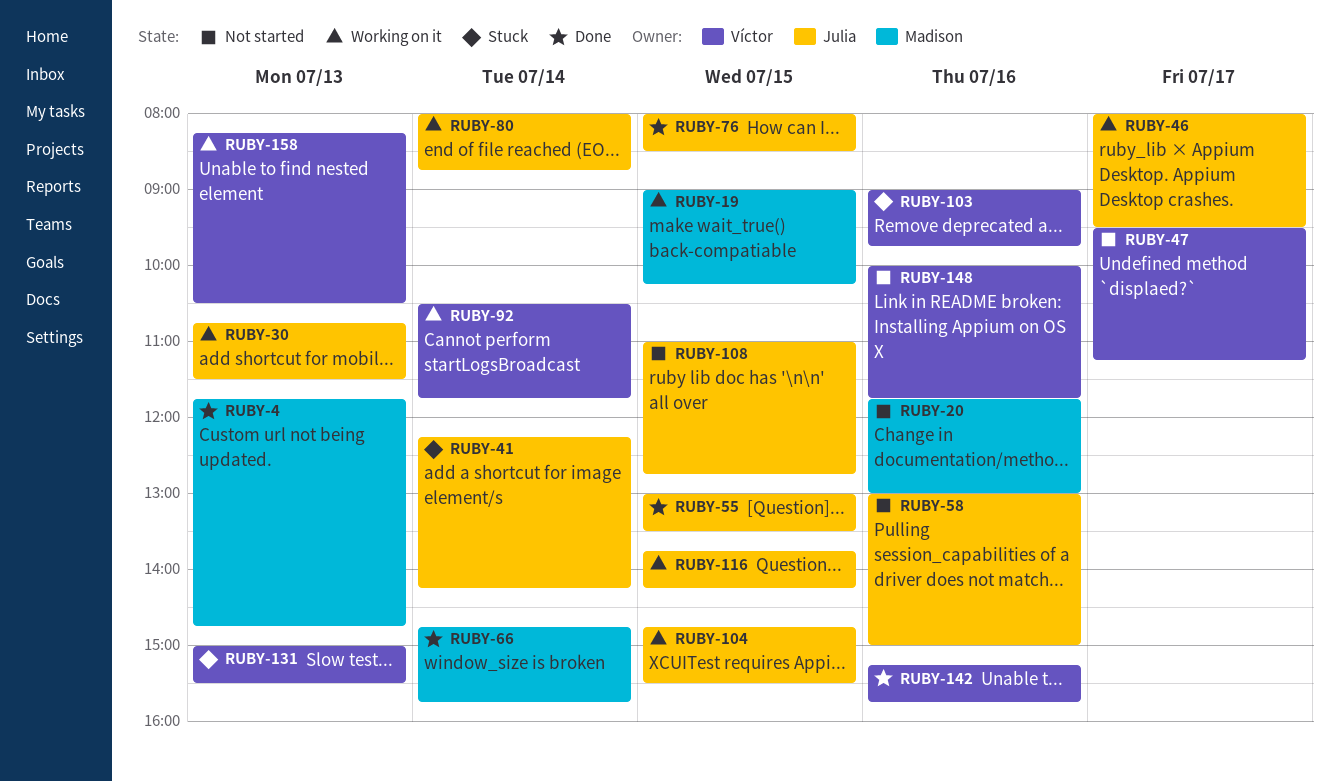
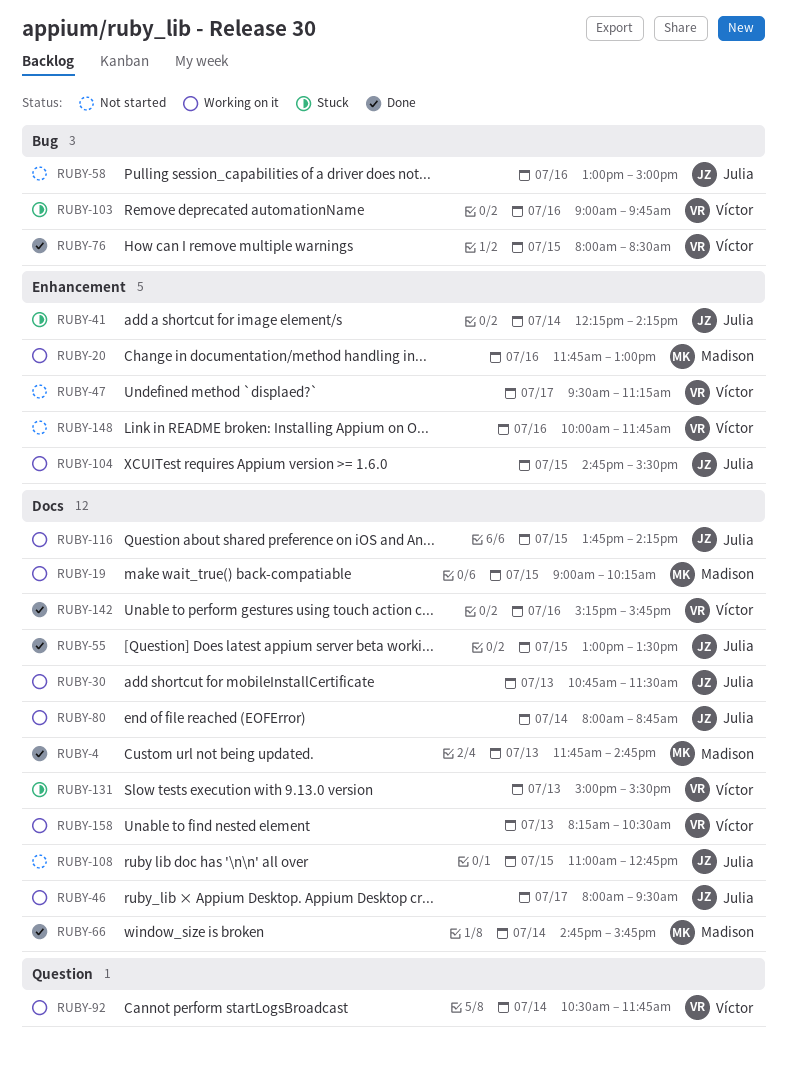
RUBY-20, status: Not started -> Working on it
RUBY-76, owner: Julia -> Víctor

